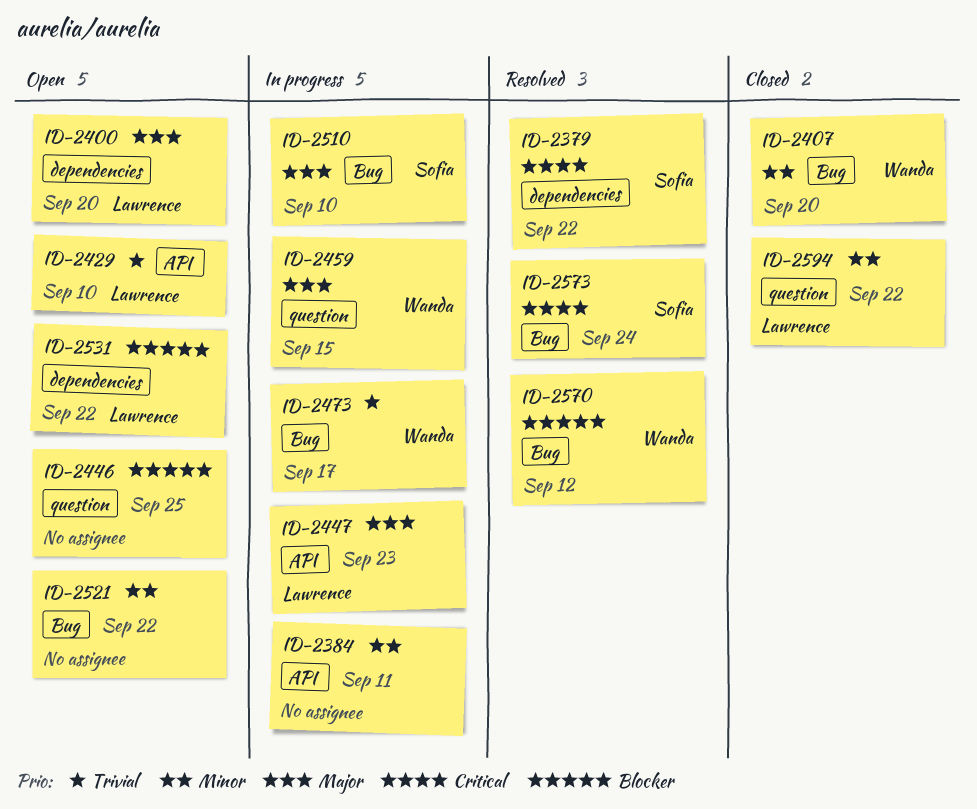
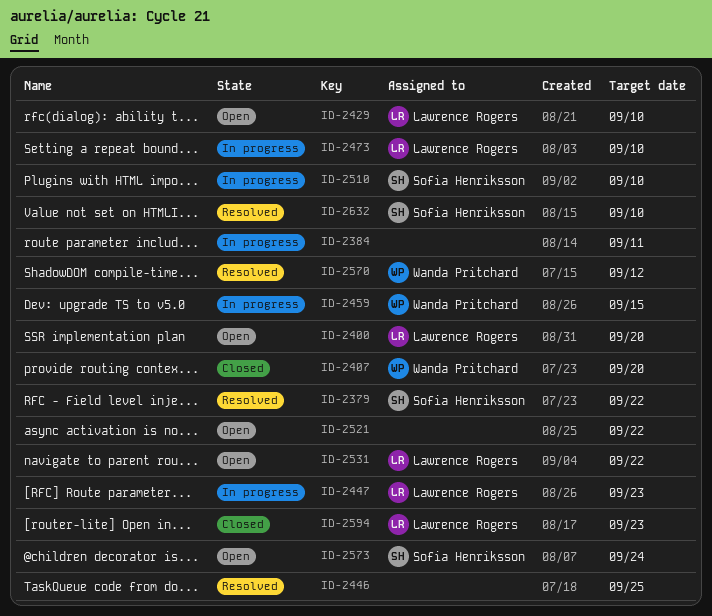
ID-2446, status: Open -> Resolved
ID-2473, owner: Wanda Pritchard -> Lawrence Rogers
ID-2473, due: Sep 17 -> Sep 10
ID-2573, status: Resolved -> Open
ID-2594, due: Sep 22 -> Sep 23
ID-2632: none -> present

